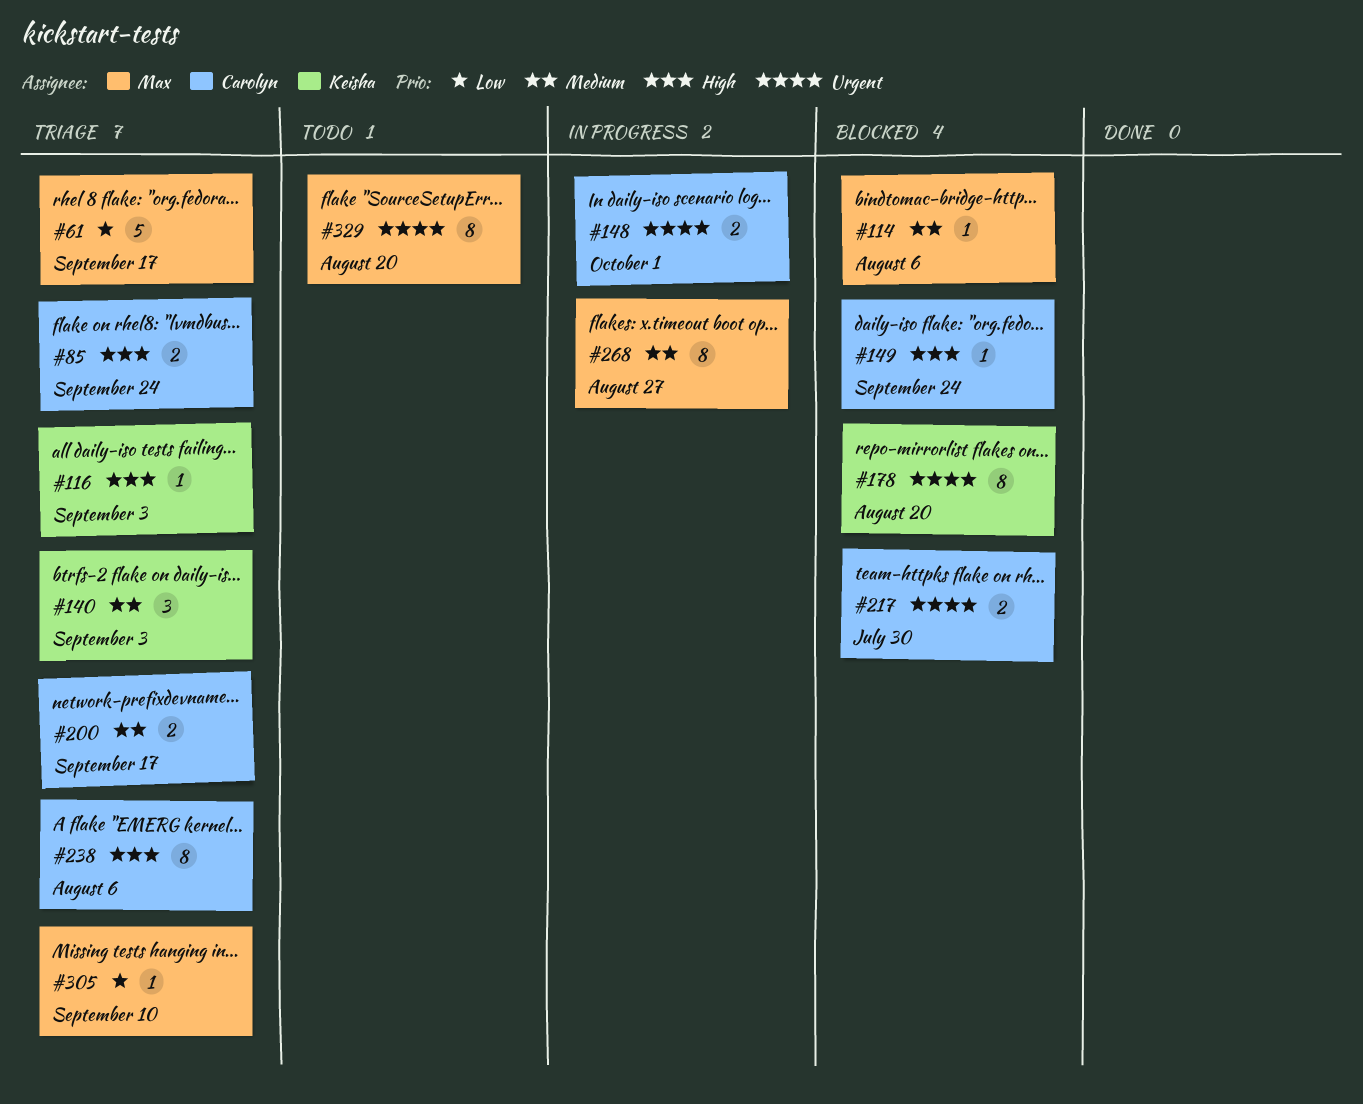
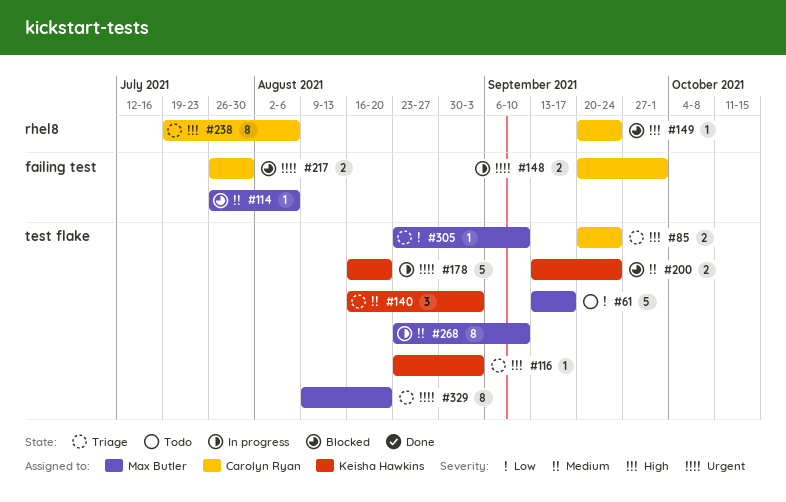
#61, status: Triage -> Todo
#178, status: Blocked -> In progress
#178, estimate: 8 -> 5
#200, status: Triage -> Blocked
#200, owner: Carolyn Ryan -> Keisha Hawkins
#200, due: Sep 17 -> Sep 24
#268, due: Aug 27 -> Sep 10
#329, status: Todo -> Triage

